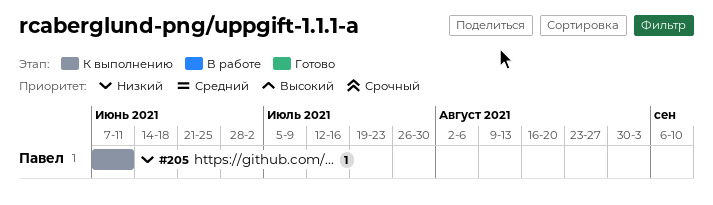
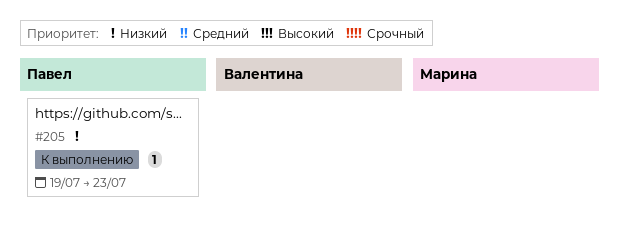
#205, start: Jun 7 -> Jul 19
#205, due: Jun 11 -> Jul 23

